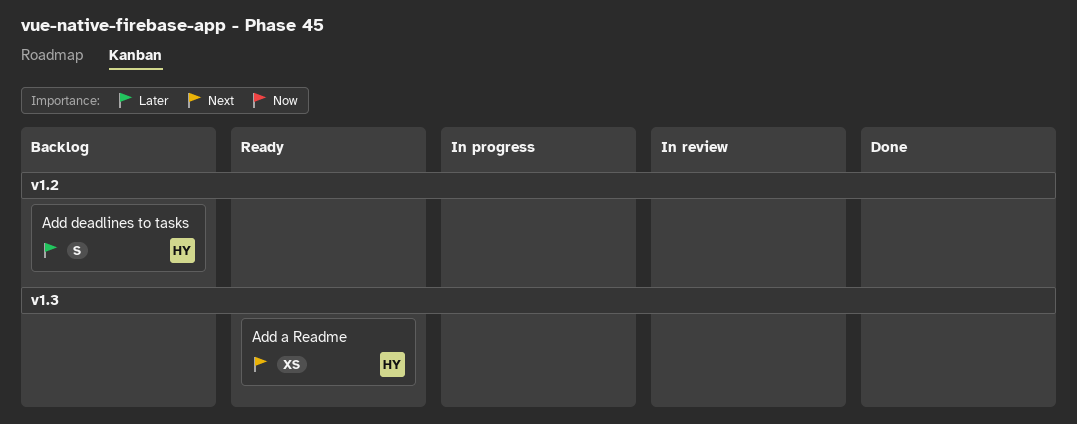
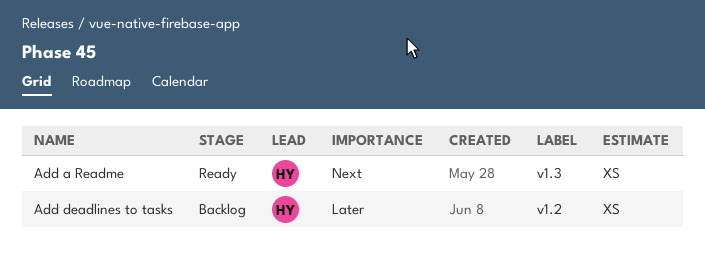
Add deadlines to tasks, estimate: S -> XS

